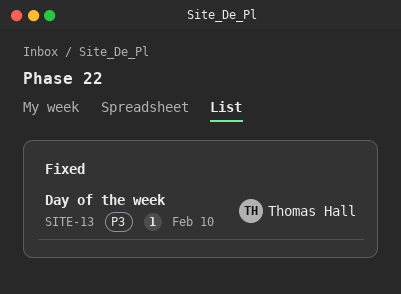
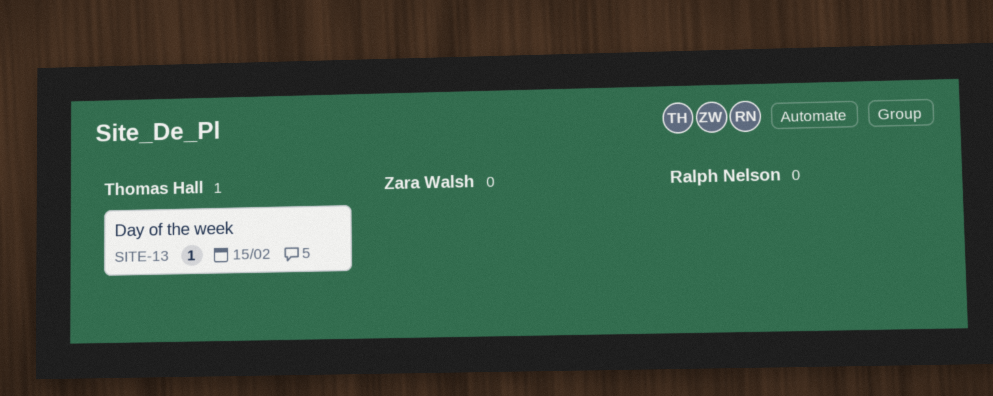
SITE-13, due: Feb 10 -> Feb 15

